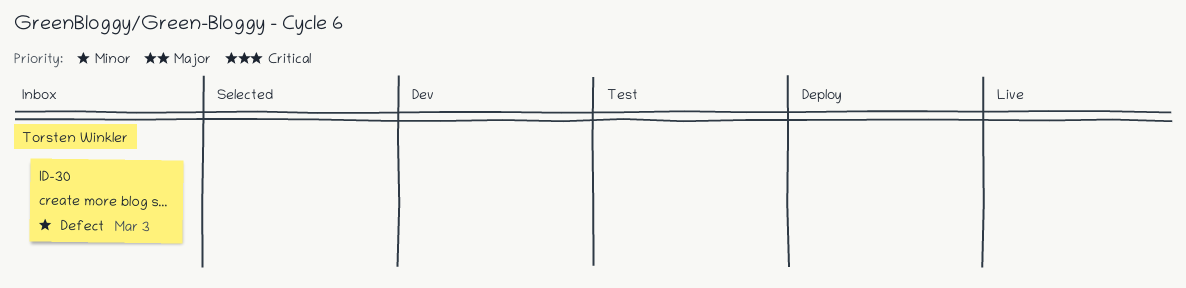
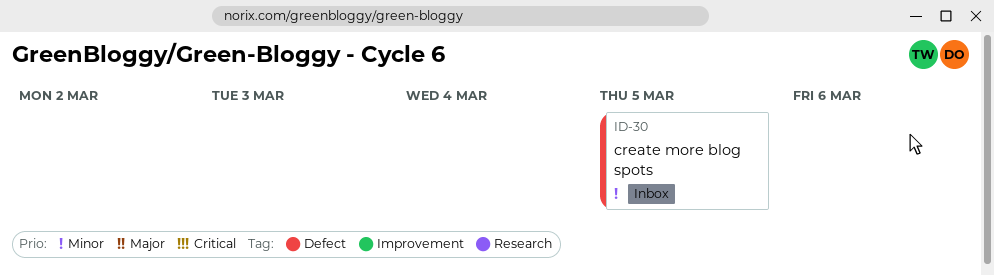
ID-30, due: Mar 3 -> Mar 5

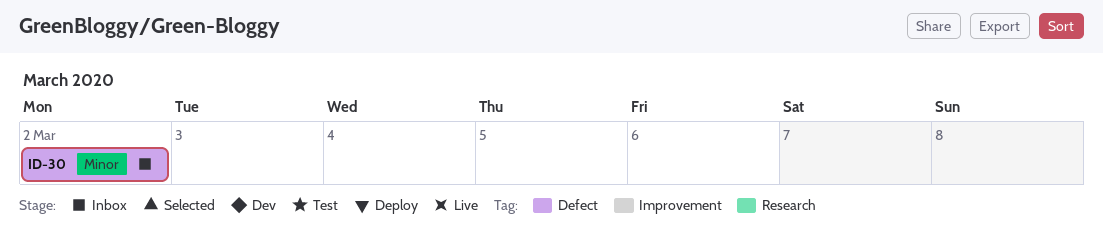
ID-30, due: Mar 5 -> Mar 2

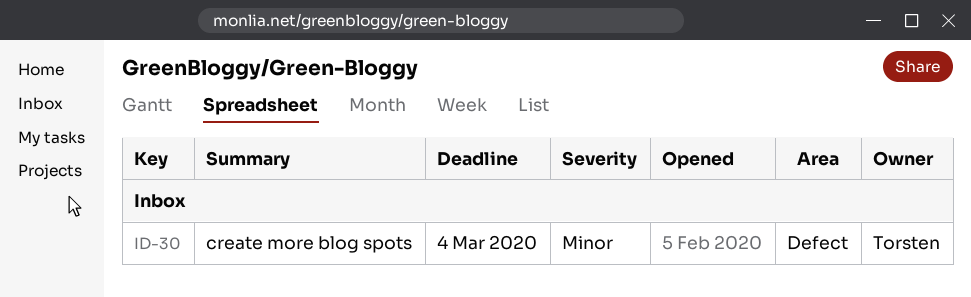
ID-30, due: Mar 2 -> Mar 4

